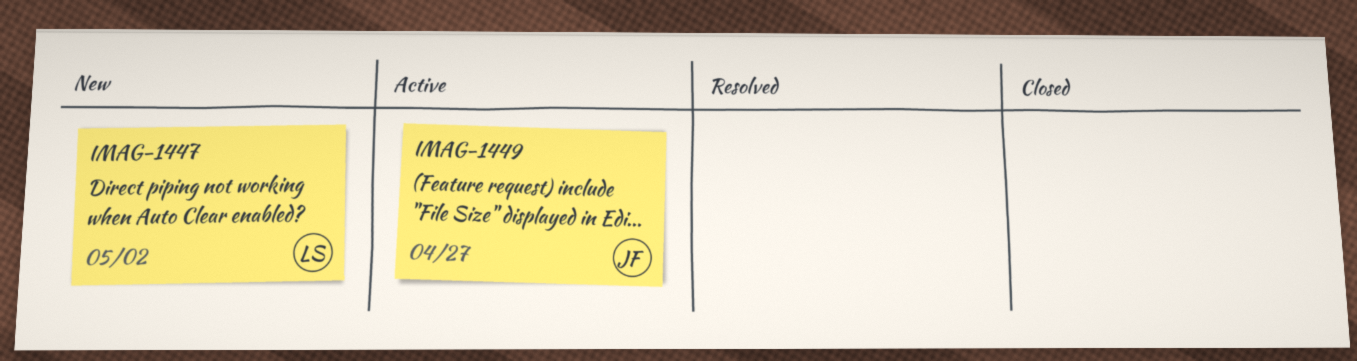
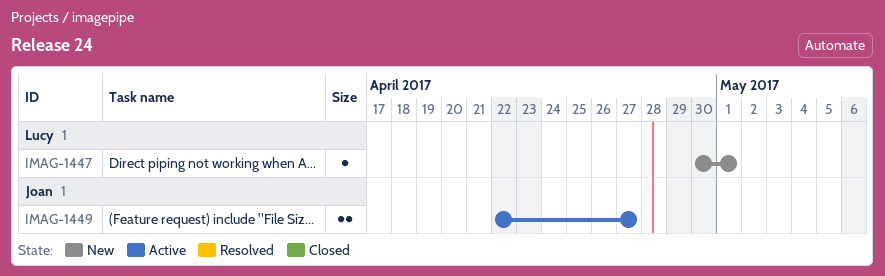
IMAG-1447, due: May 2 -> May 1

